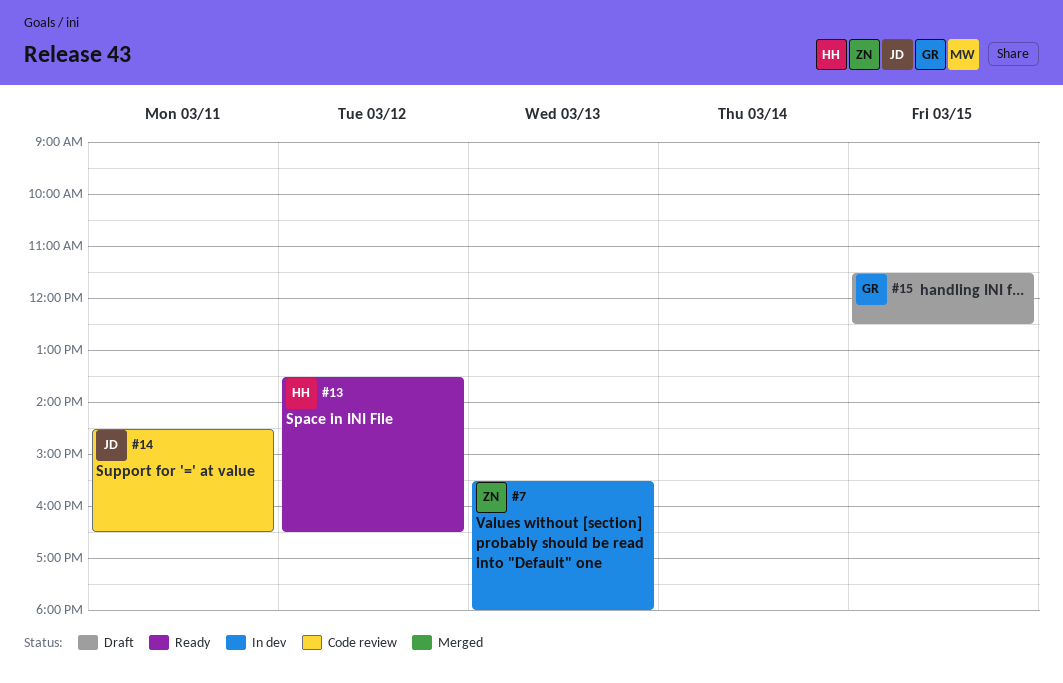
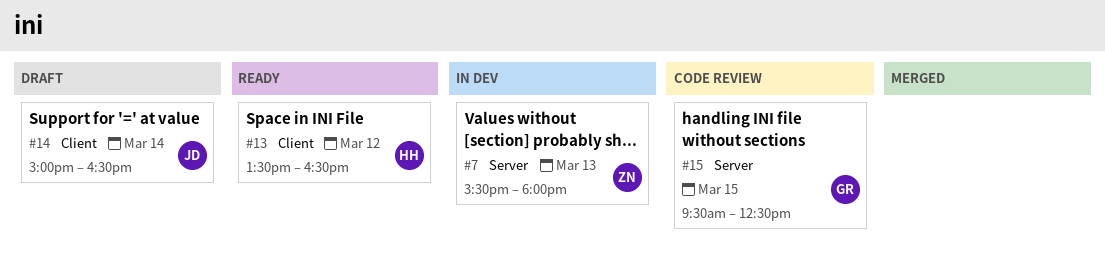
#14, status: Code review -> Draft
#14, day: Mar 11 -> Mar 14
#14, begins: 14:30 -> 15:00
#15, status: Draft -> Code review
#15, begins: 11:30 -> 09:30

